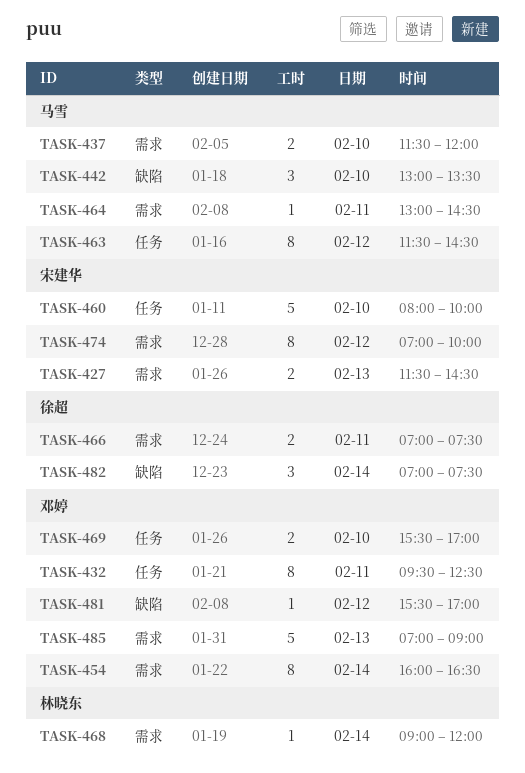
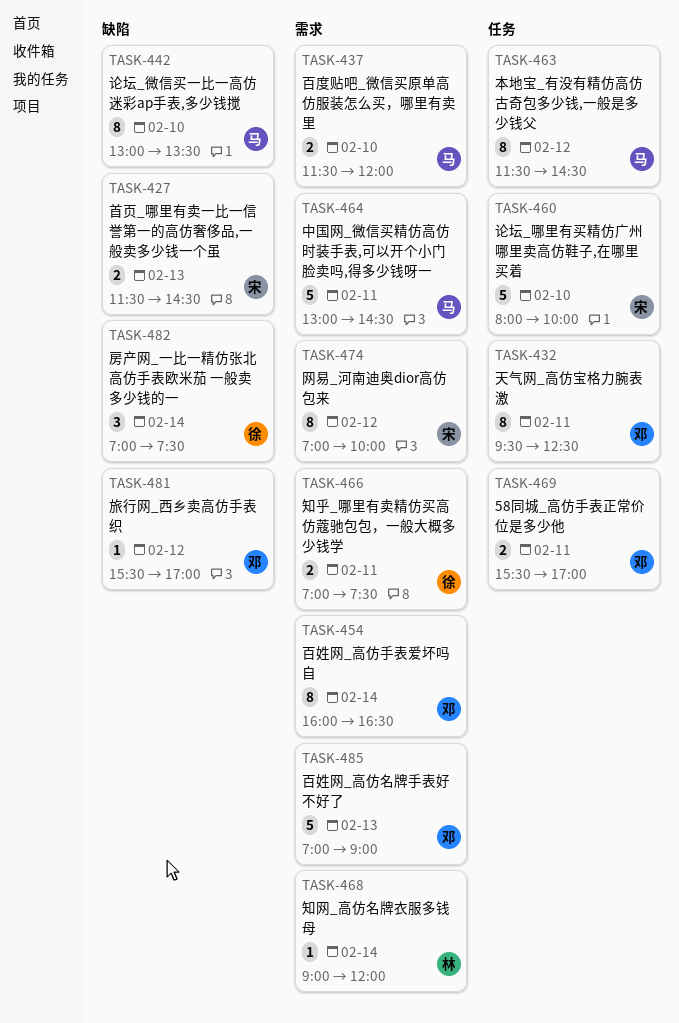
TASK-427, label: 需求 -> 缺陷
TASK-442, estimate: 3 -> 8
TASK-464, estimate: 1 -> 5
TASK-469, day: Feb 10 -> Feb 11

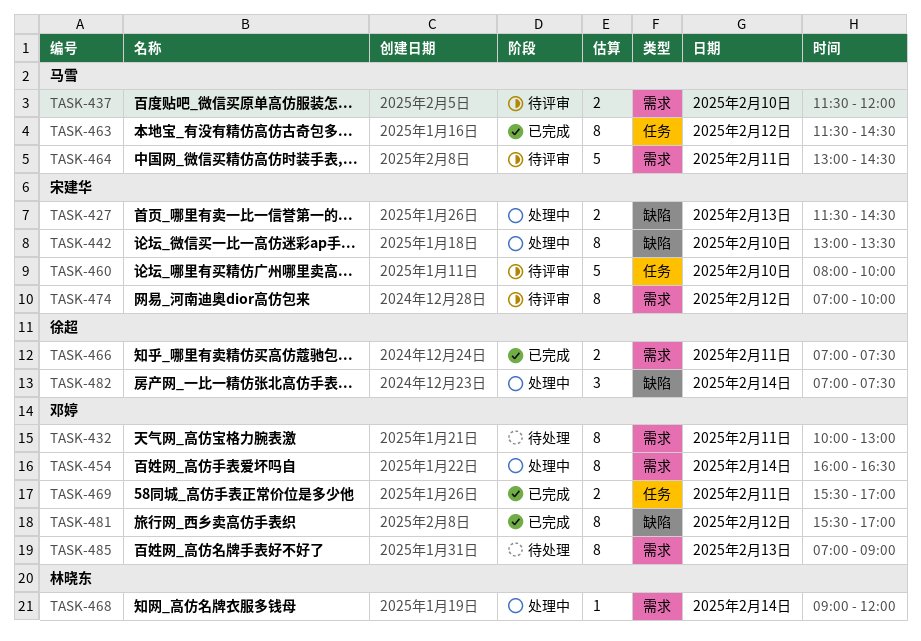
TASK-432, label: 任务 -> 需求
TASK-432, begins: 09:30 -> 10:00
TASK-432, ends: 12:30 -> 13:00
TASK-442, owner: 马雪 -> 宋建华
TASK-481, estimate: 1 -> 8
TASK-485, estimate: 5 -> 8

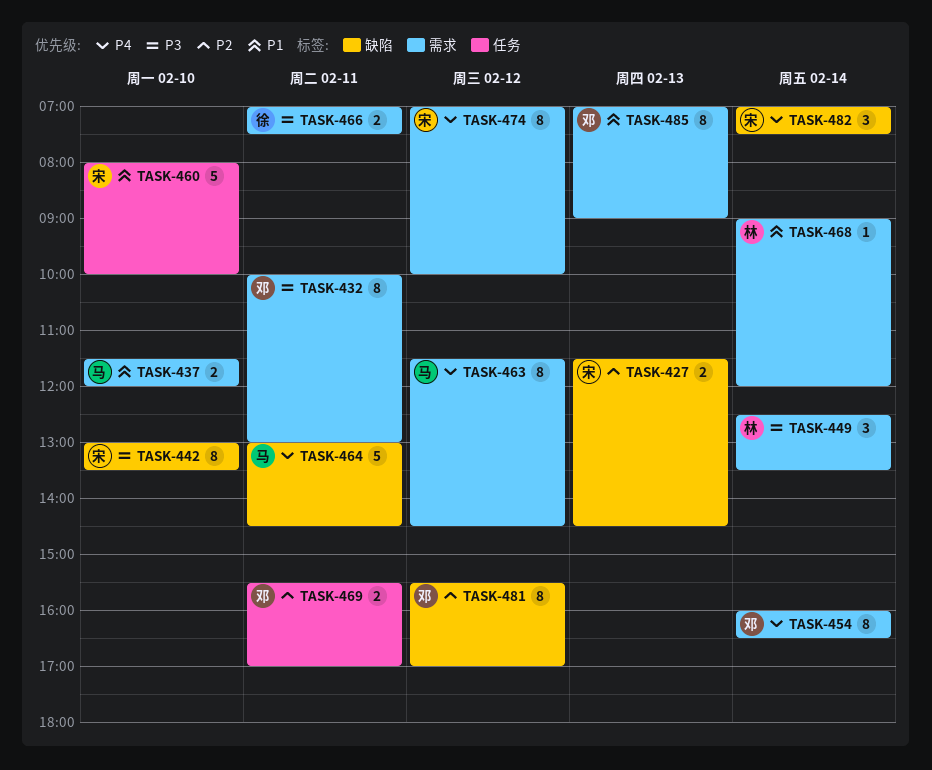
TASK-449: none -> present
TASK-463, label: 任务 -> 需求
TASK-464, label: 需求 -> 缺陷
TASK-482, owner: 徐超 -> 宋建华

